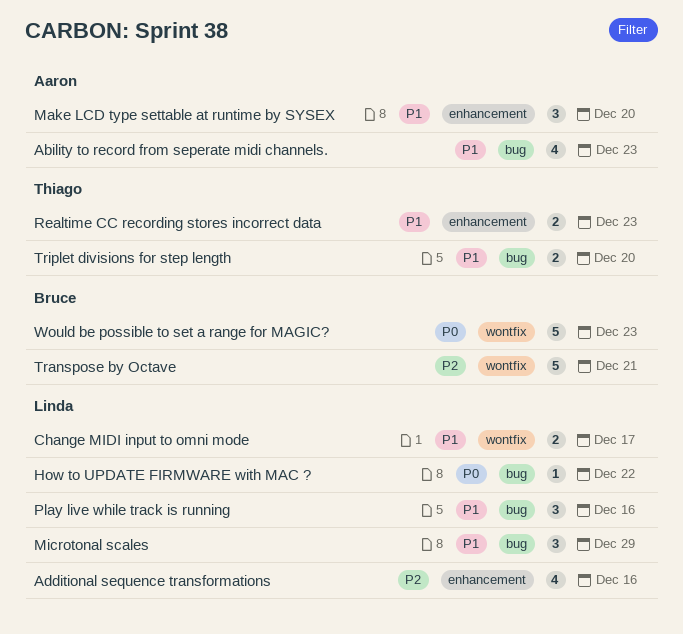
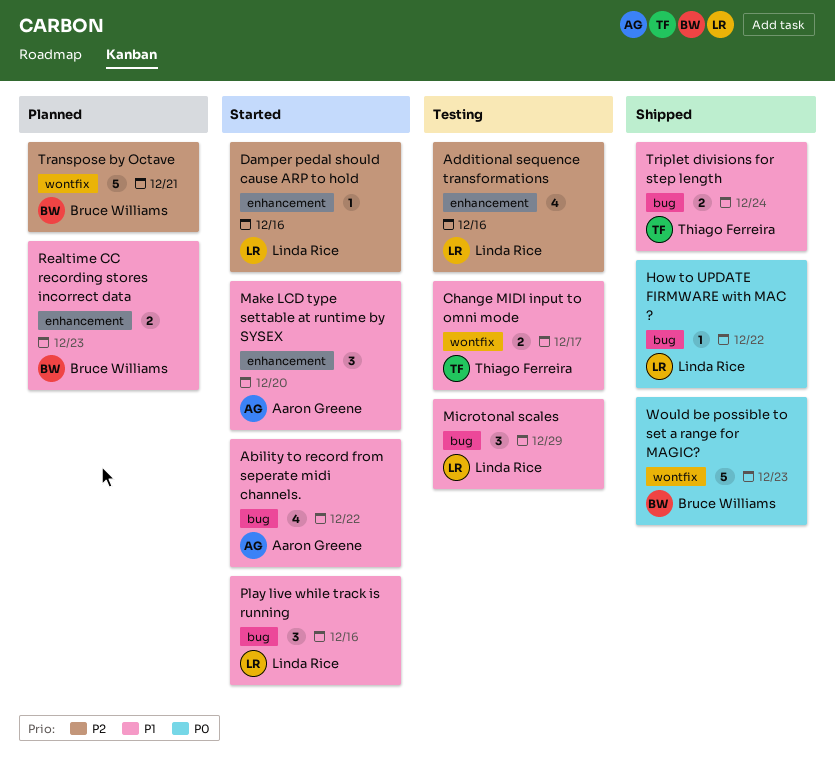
Ability to record from seperate midi channels., due: Dec 23 -> Dec 22
Change MIDI input to omni mode, owner: Linda Rice -> Thiago Ferreira
Damper pedal should cause ARP to hold: none -> present
Realtime CC recording stores incorrect data, owner: Thiago Ferreira -> Bruce Williams
Triplet divisions for step length, due: Dec 20 -> Dec 24

